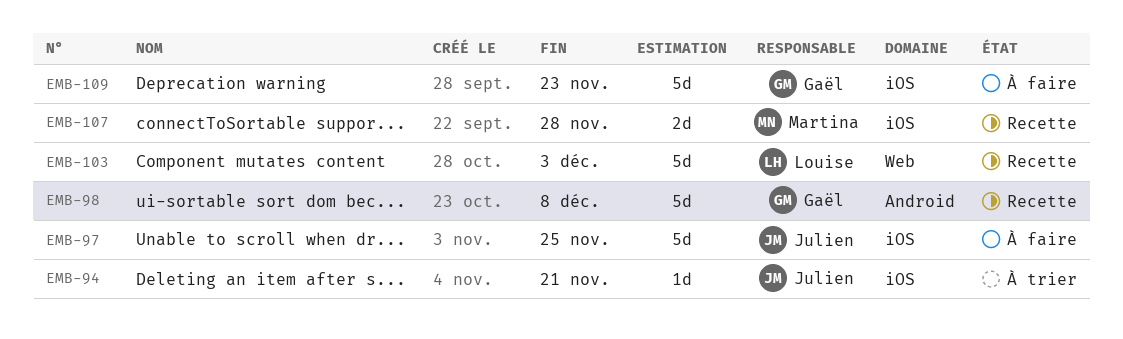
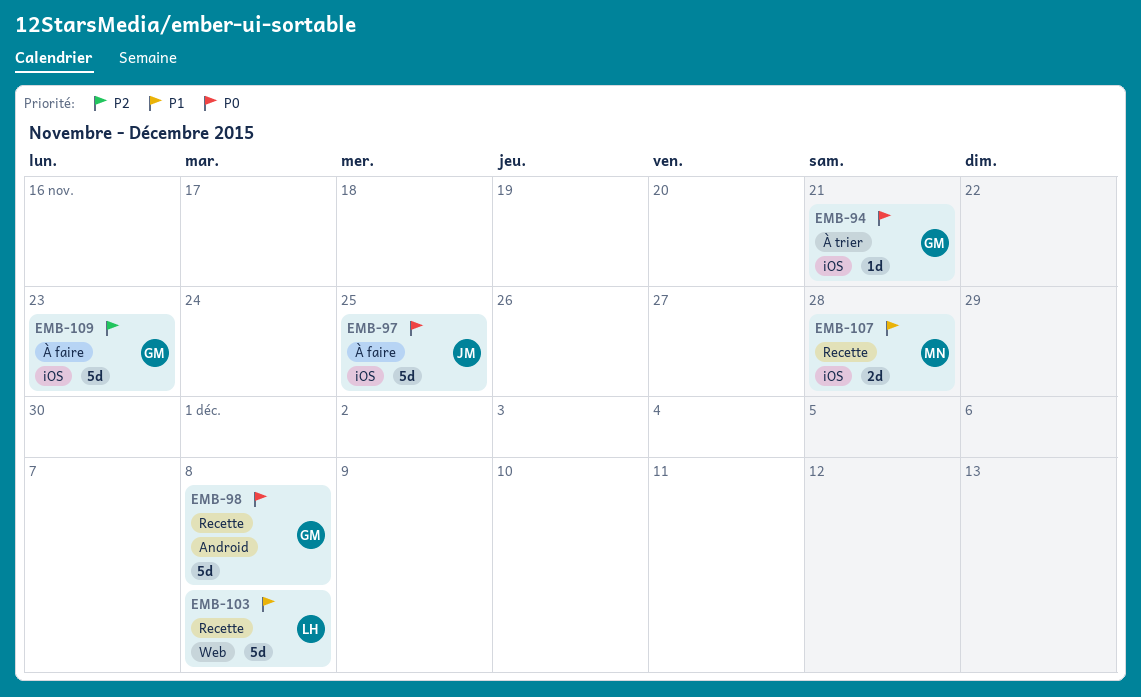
EMB-94, owner: Julien -> Gaël
EMB-103, due: Dec 3 -> Dec 8

